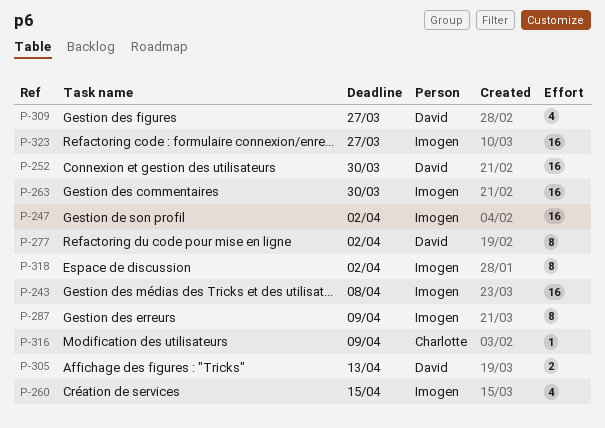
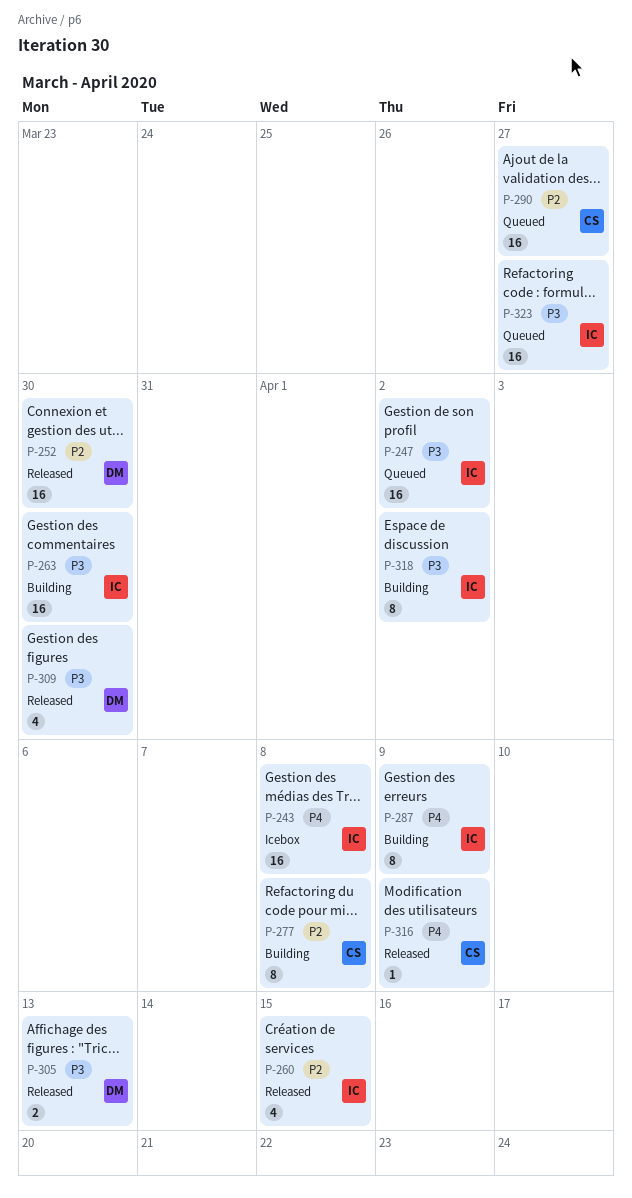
P-277, owner: David -> Charlotte
P-277, due: Apr 2 -> Apr 8
P-290: none -> present
P-309, due: Mar 27 -> Mar 30

